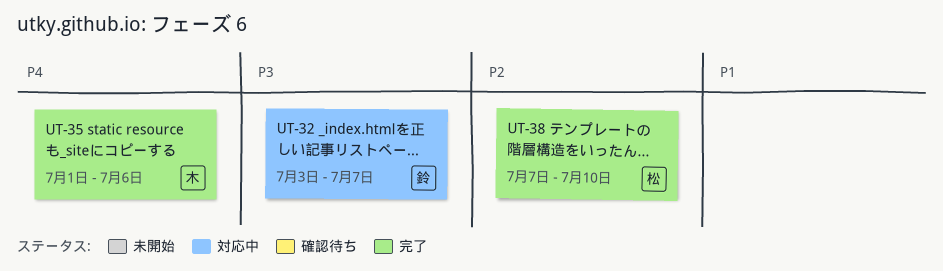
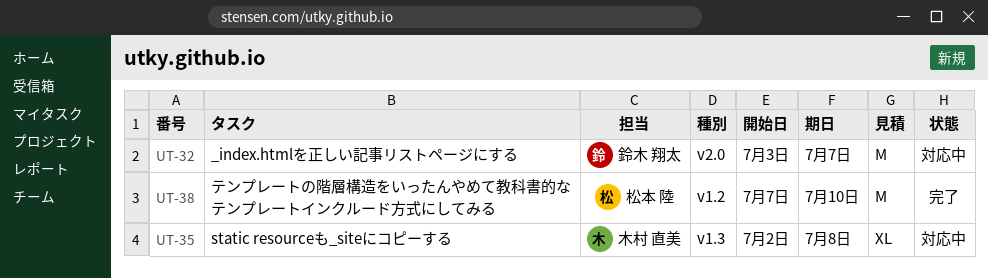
UT-35, status: 完了 -> 対応中
UT-35, start: Jul 1 -> Jul 2
UT-35, due: Jul 6 -> Jul 8

